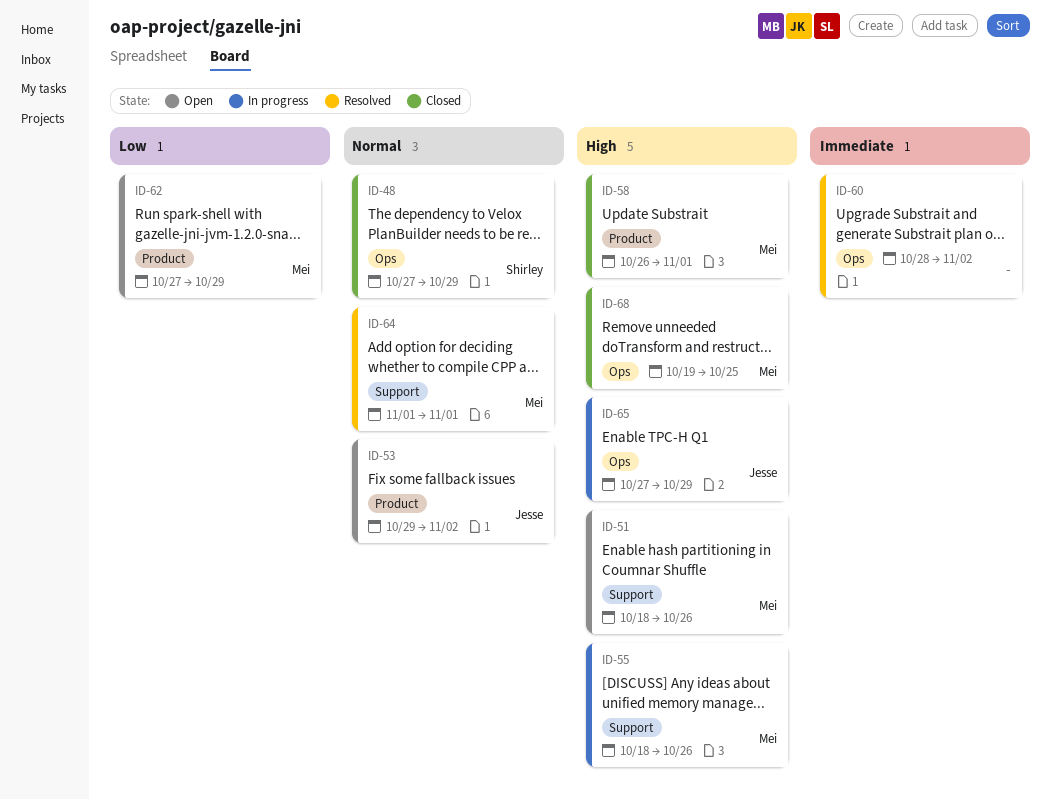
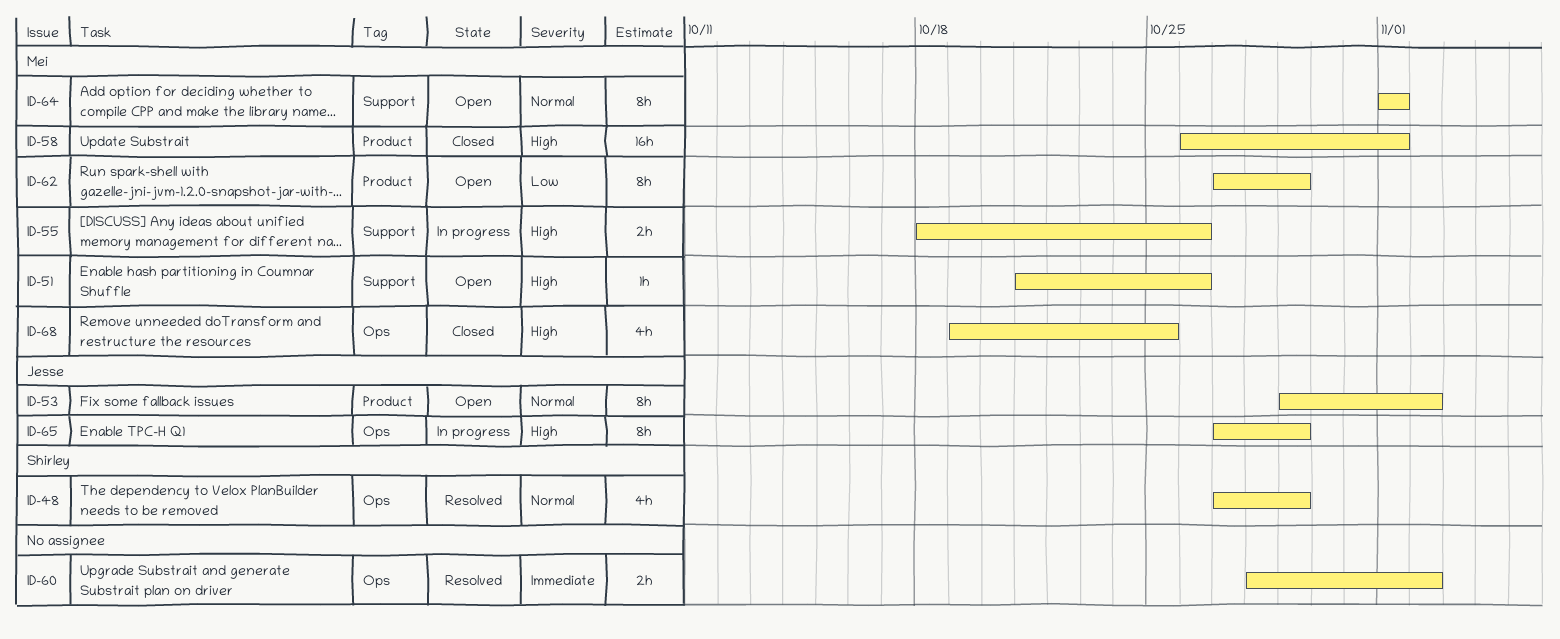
ID-48, status: Closed -> Resolved
ID-51, start: Oct 18 -> Oct 21
ID-64, status: Resolved -> Open

